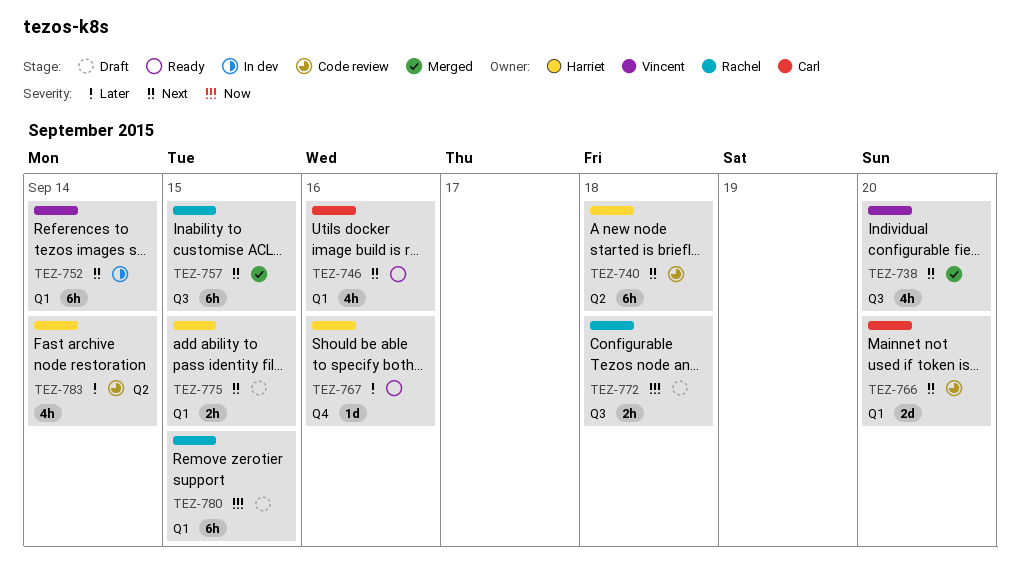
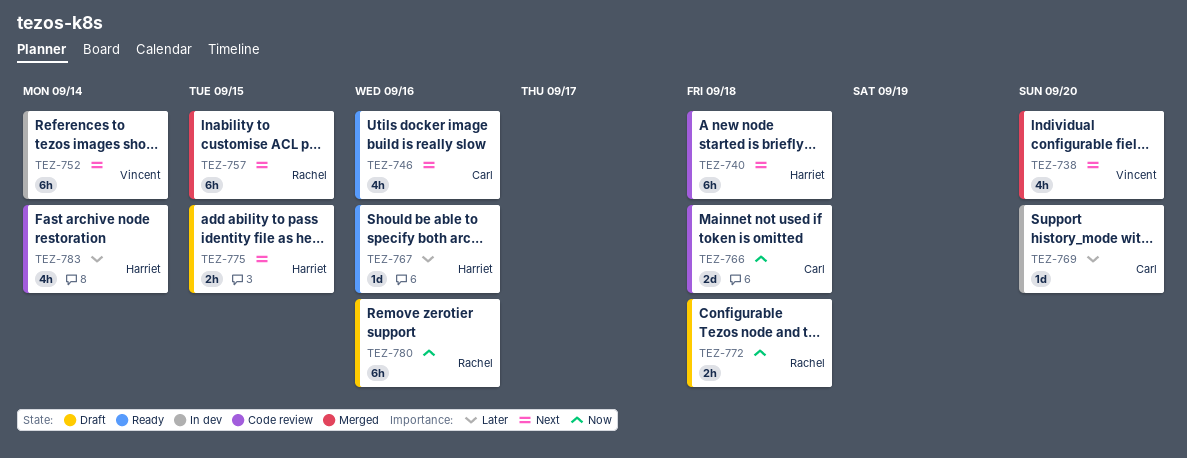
TEZ-766, priority: Next -> Now
TEZ-766, due: Sep 20 -> Sep 18
TEZ-769: none -> present
TEZ-780, due: Sep 15 -> Sep 16

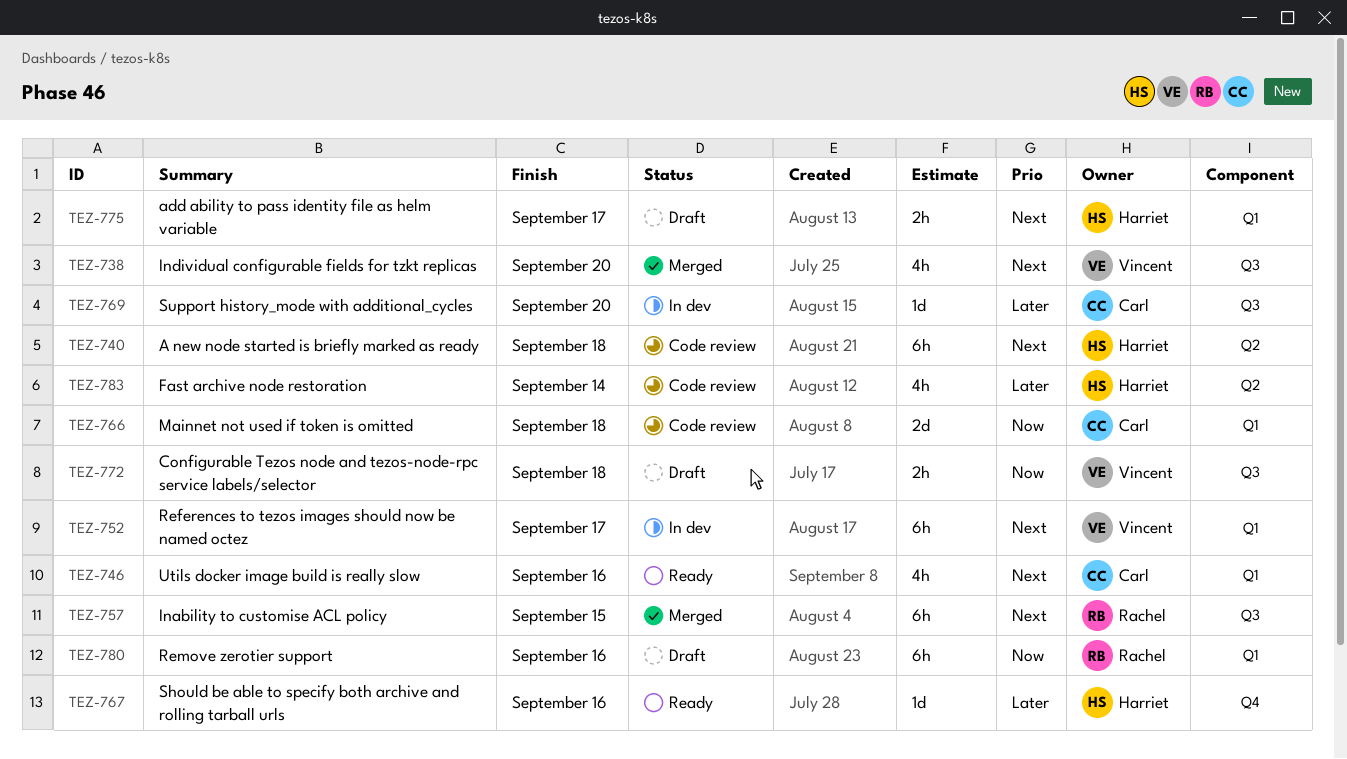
TEZ-752, due: Sep 14 -> Sep 17
TEZ-772, owner: Rachel -> Vincent
TEZ-775, due: Sep 15 -> Sep 17

